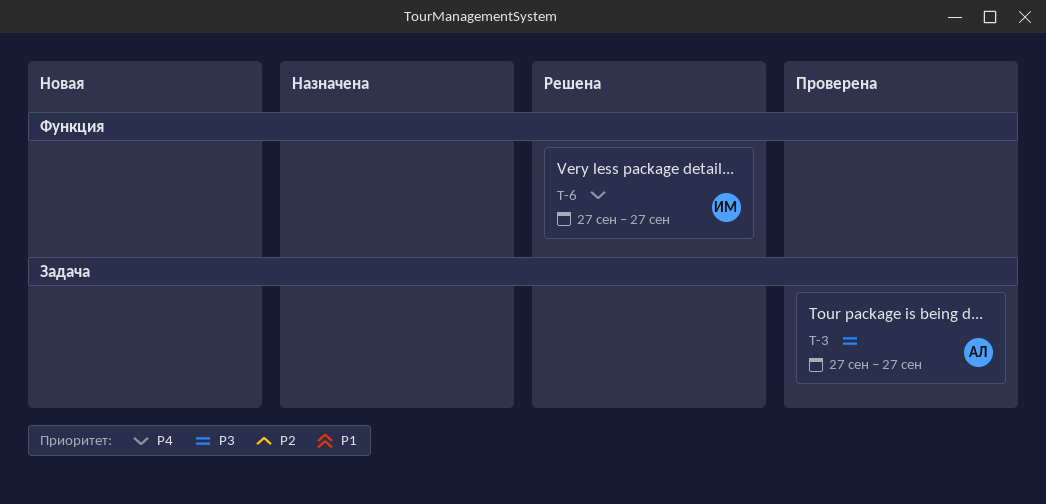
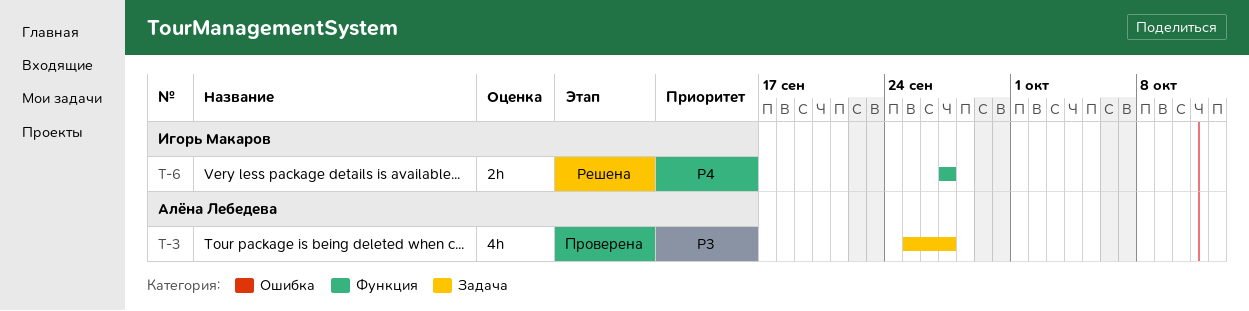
T-3, start: Sep 27 -> Sep 25

